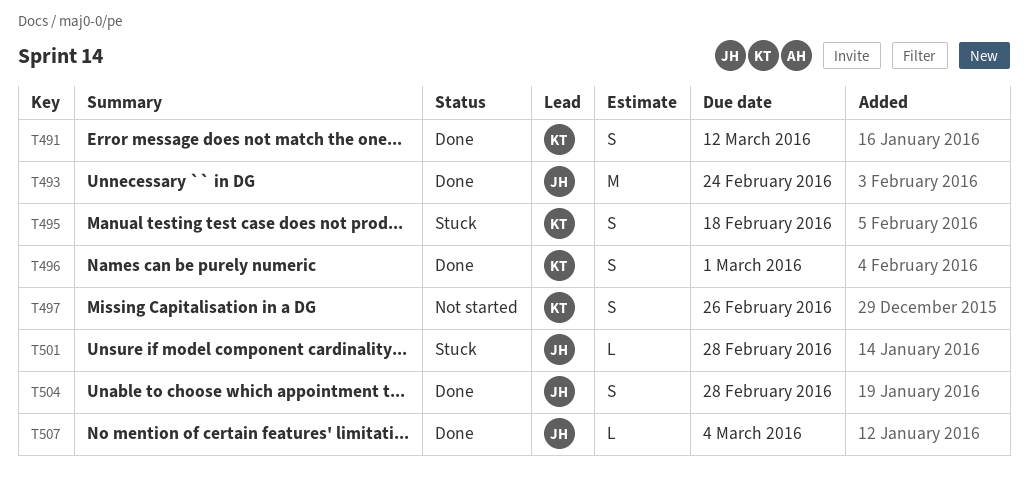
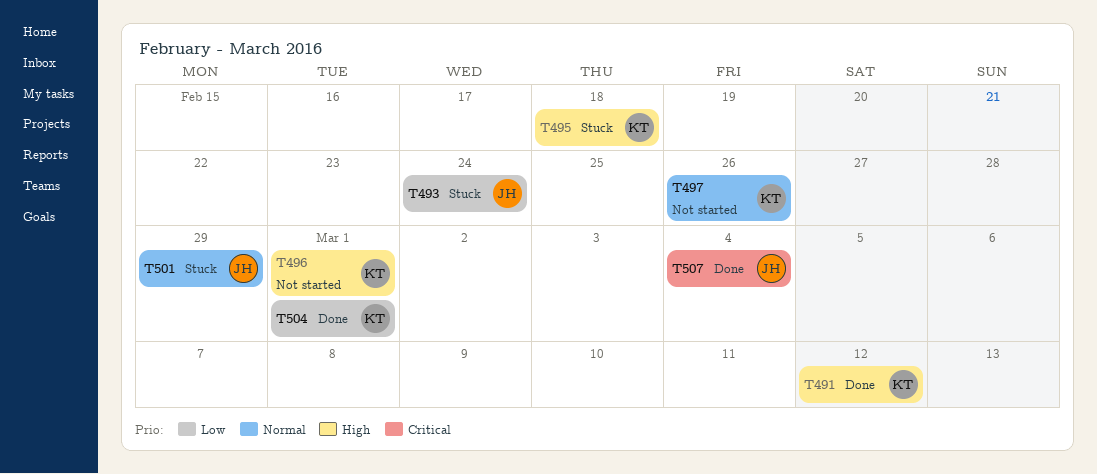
T493, status: Done -> Stuck
T496, status: Done -> Not started
T501, due: Feb 28 -> Feb 29
T504, owner: JH -> KT
T504, due: Feb 28 -> Mar 1

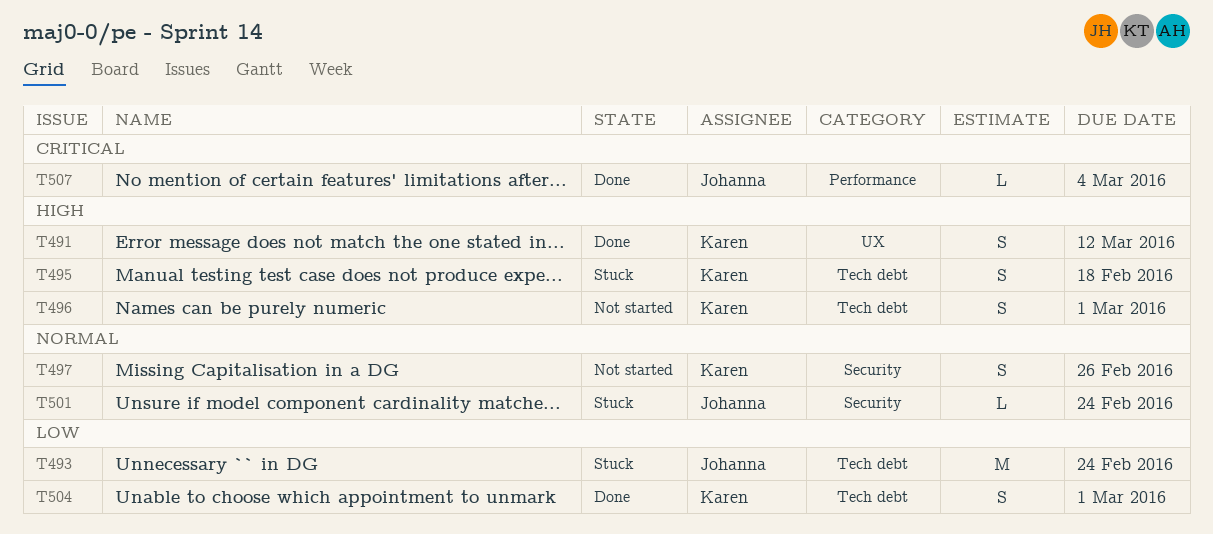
T501, due: Feb 29 -> Feb 24

